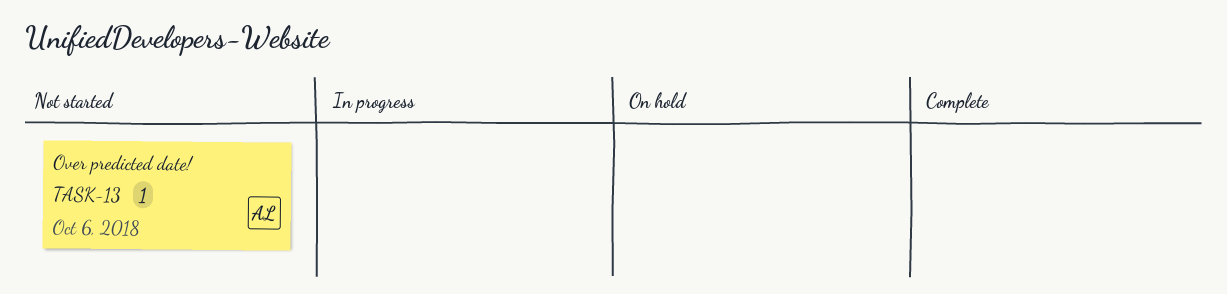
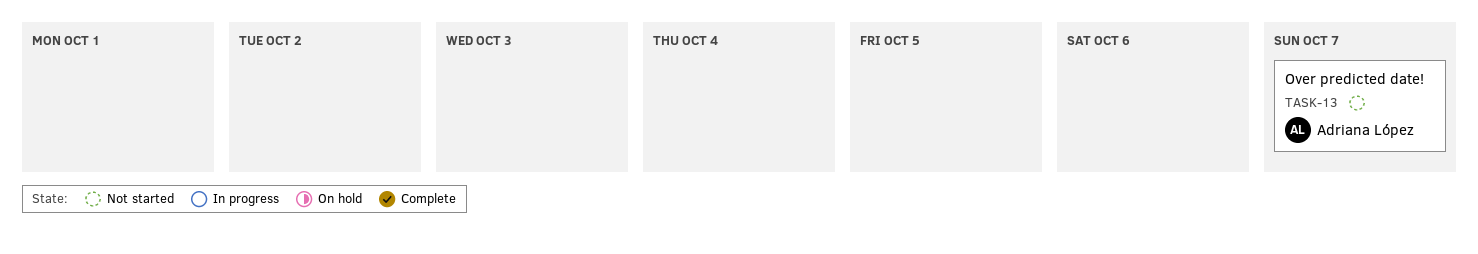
TASK-13, due: Oct 6 -> Oct 7

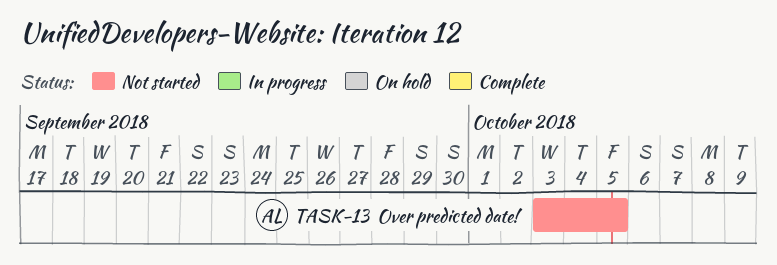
TASK-13, due: Oct 7 -> Oct 5

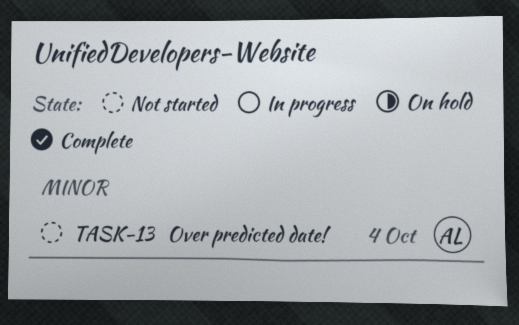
TASK-13, due: Oct 5 -> Oct 4

